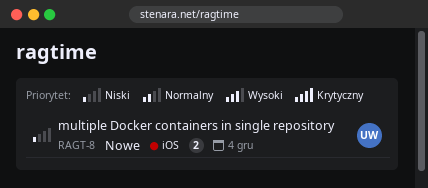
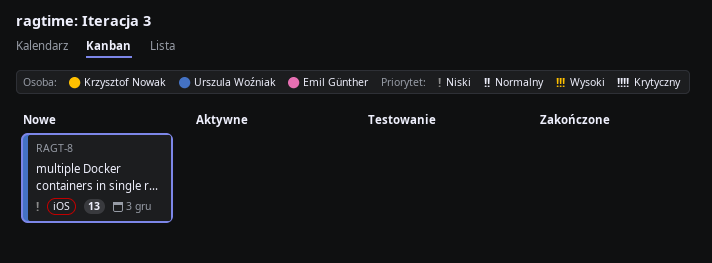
RAGT-8, estimate: 2 -> 13
RAGT-8, due: Dec 4 -> Dec 3

